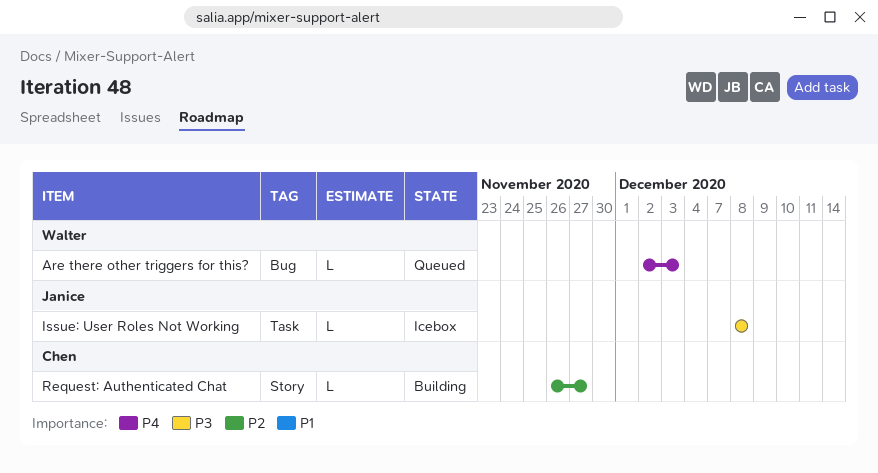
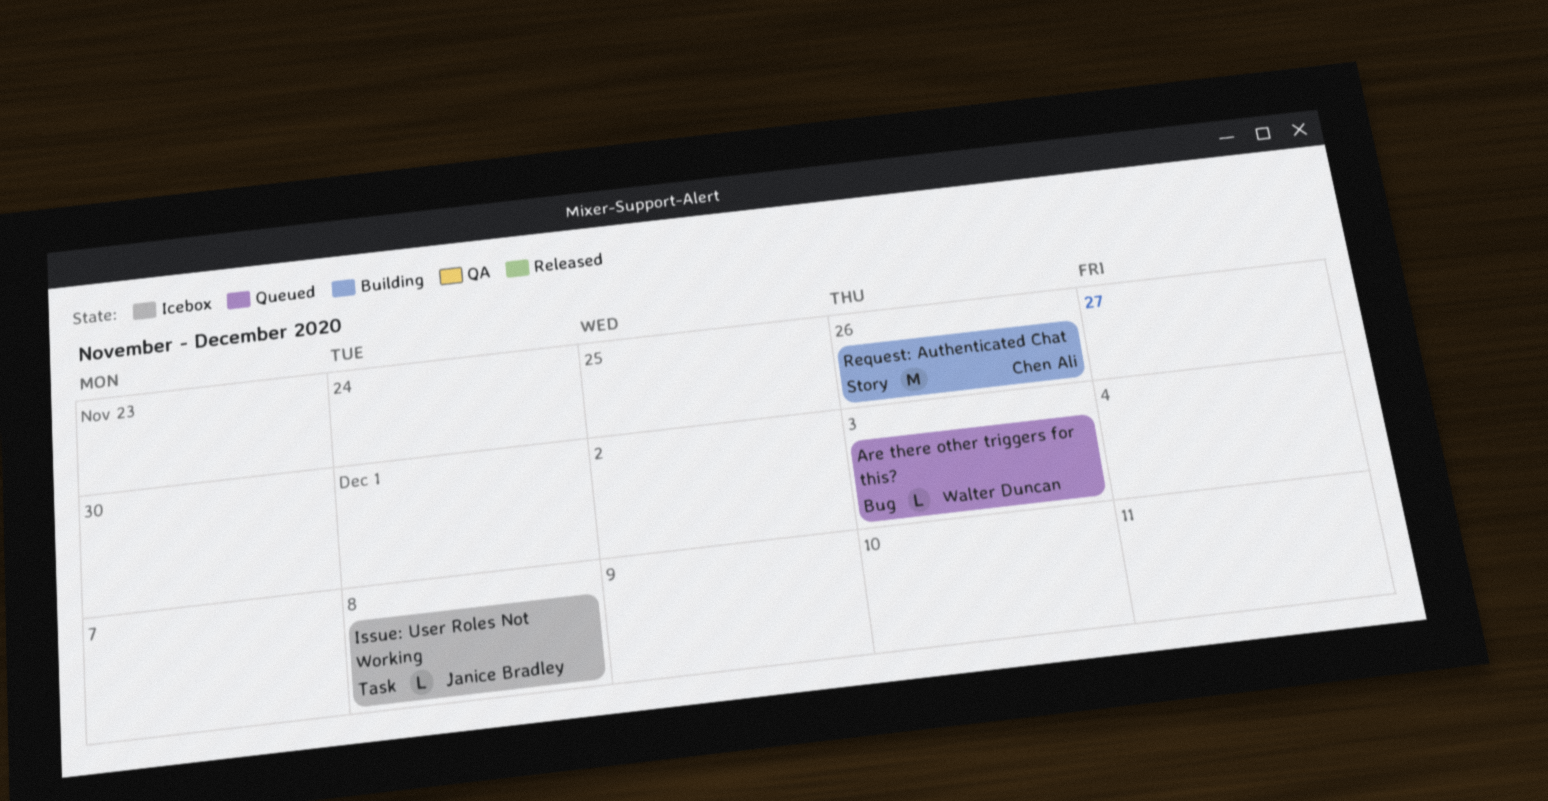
Request: Authenticated Chat, estimate: L -> M
Request: Authenticated Chat, due: Nov 27 -> Nov 26

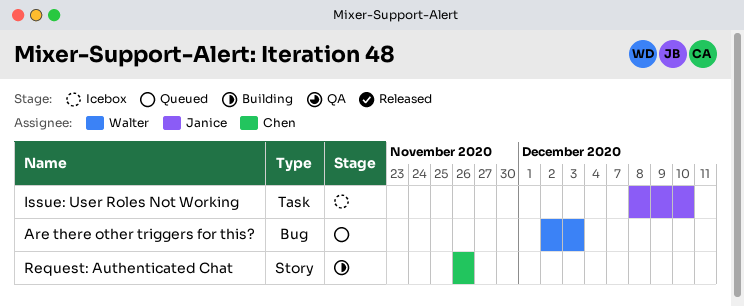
Issue: User Roles Not Working, due: Dec 8 -> Dec 10

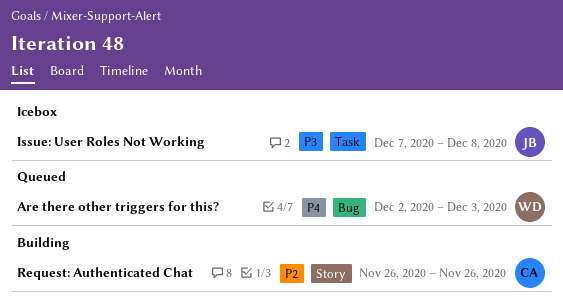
Issue: User Roles Not Working, start: Dec 8 -> Dec 7
Issue: User Roles Not Working, due: Dec 10 -> Dec 8

